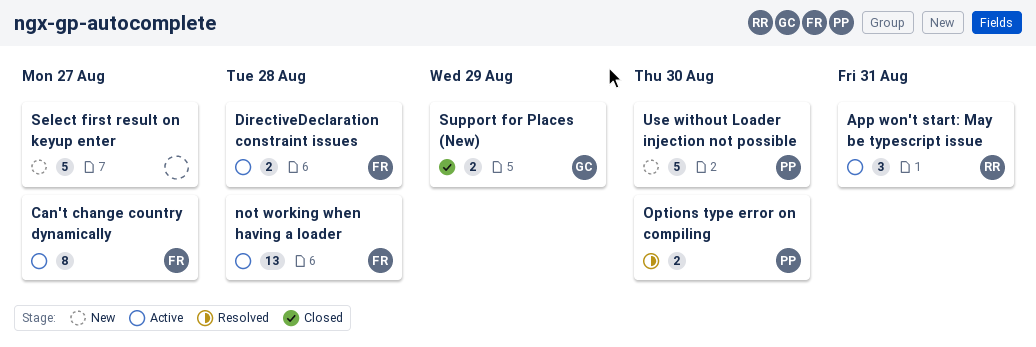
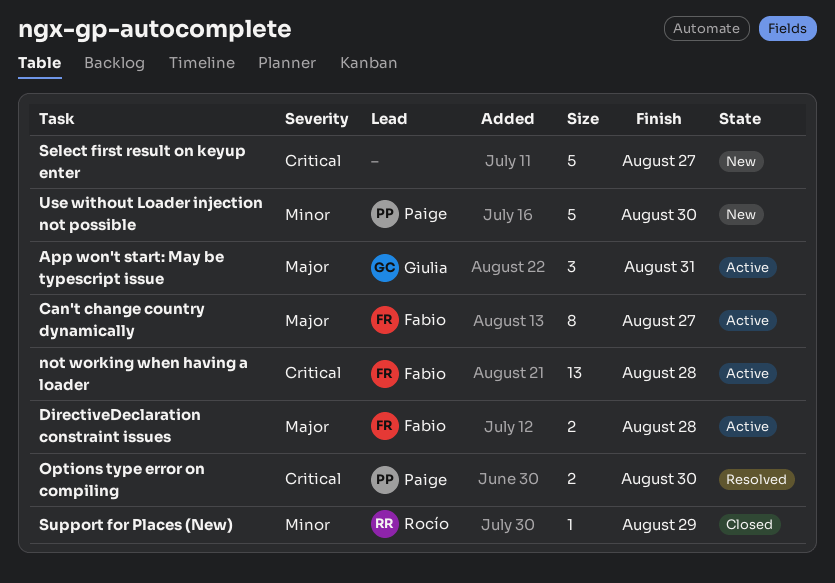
App won't start: May be typescript issue, owner: Rocío -> Giulia
Support for Places (New), owner: Giulia -> Rocío
Support for Places (New), estimate: 2 -> 1

